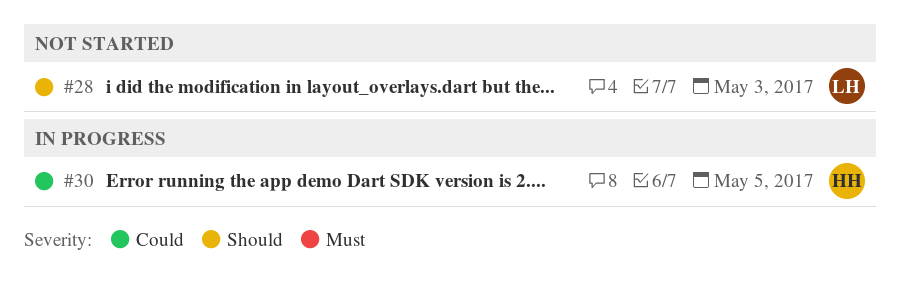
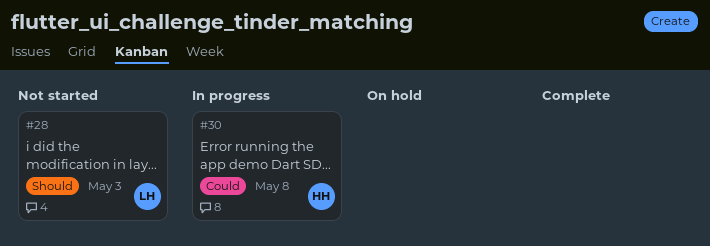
#30, due: May 5 -> May 8

